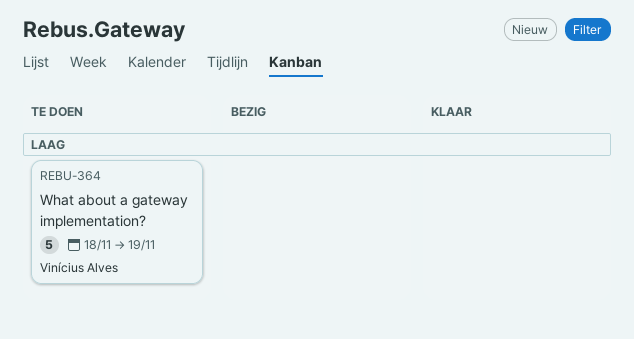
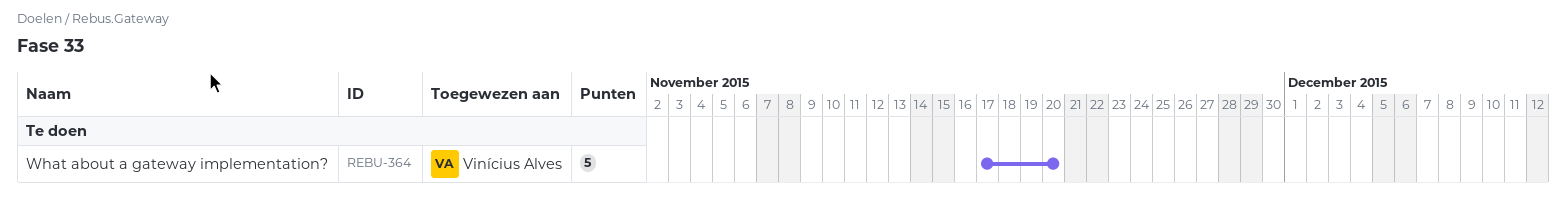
REBU-364, start: Nov 18 -> Nov 17
REBU-364, due: Nov 19 -> Nov 20

